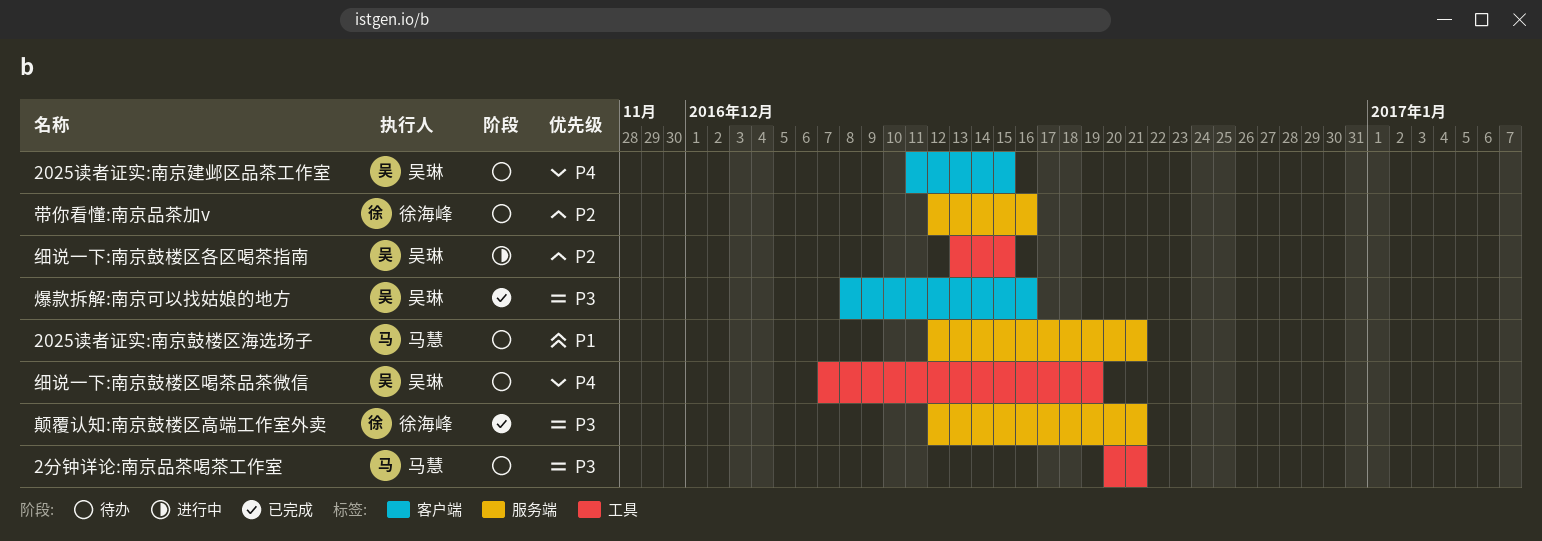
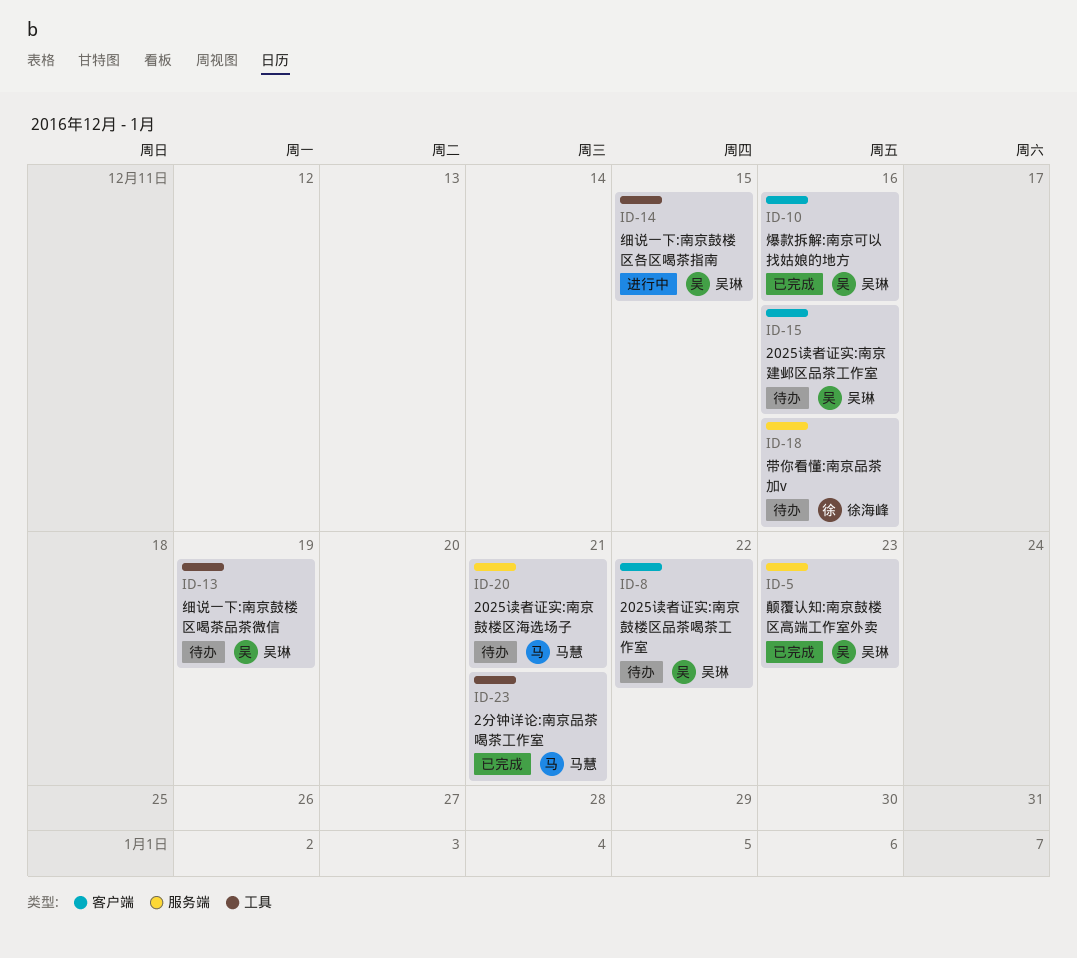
2025读者证实:南京建邺区品茶工作室, due: Dec 15 -> Dec 16
2025读者证实:南京鼓楼区品茶喝茶工作室: none -> present
2分钟详论:南京品茶喝茶工作室, status: 待办 -> 已完成
颠覆认知:南京鼓楼区高端工作室外卖, owner: 徐海峰 -> 吴琳
颠覆认知:南京鼓楼区高端工作室外卖, due: Dec 21 -> Dec 23

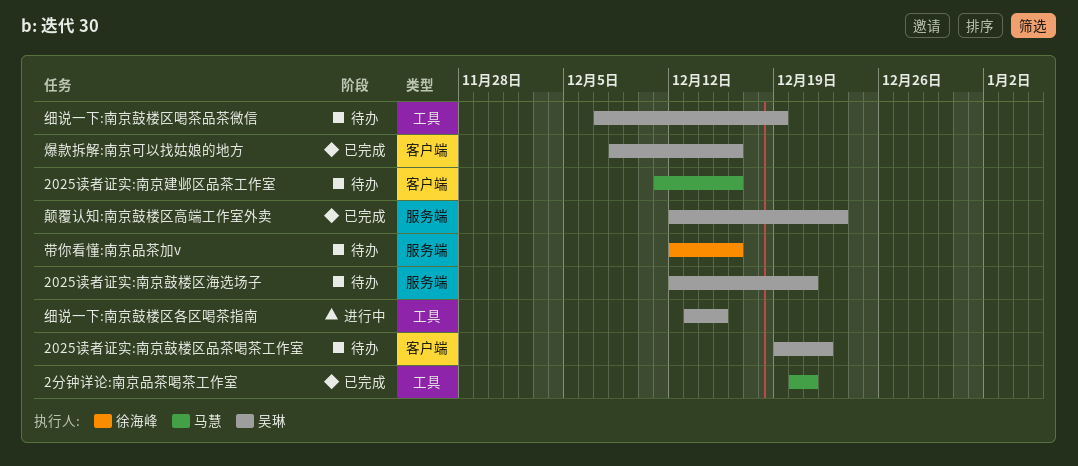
2025读者证实:南京建邺区品茶工作室, owner: 吴琳 -> 马慧
2025读者证实:南京鼓楼区海选场子, owner: 马慧 -> 吴琳

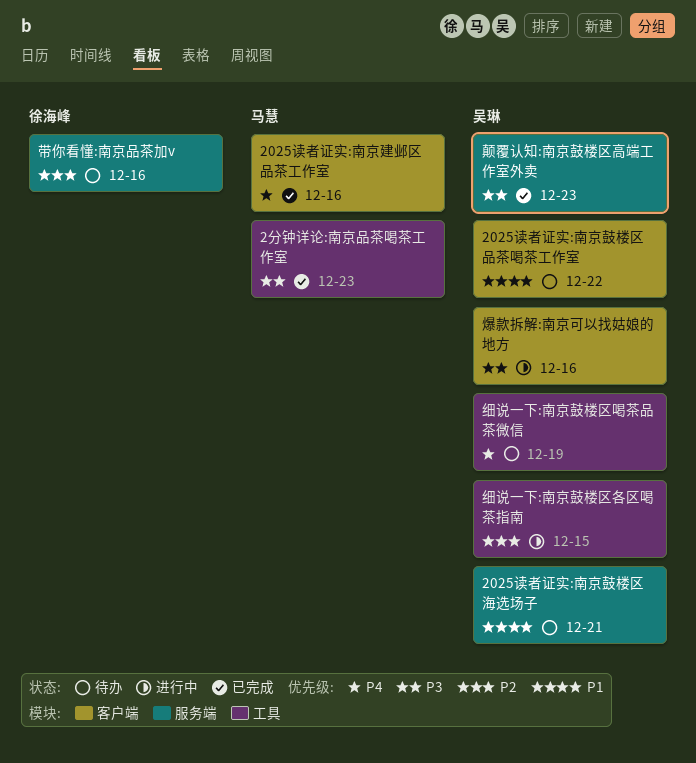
2025读者证实:南京建邺区品茶工作室, status: 待办 -> 已完成
2分钟详论:南京品茶喝茶工作室, due: Dec 21 -> Dec 23
爆款拆解:南京可以找姑娘的地方, status: 已完成 -> 进行中

